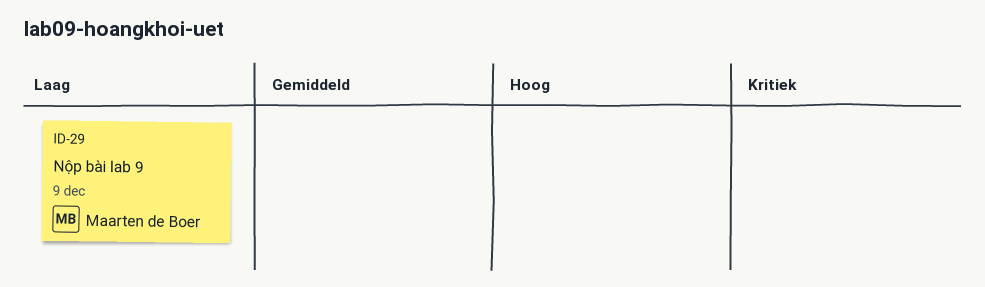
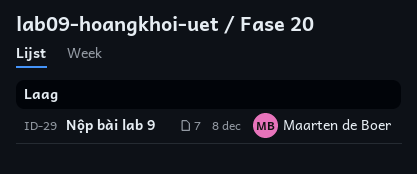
ID-29, due: Dec 9 -> Dec 8

